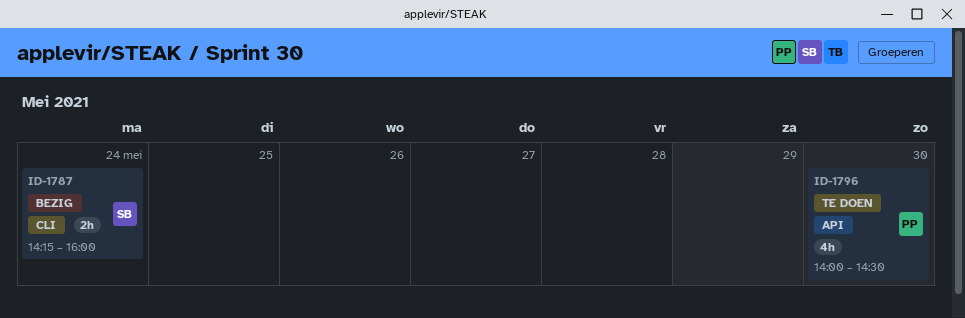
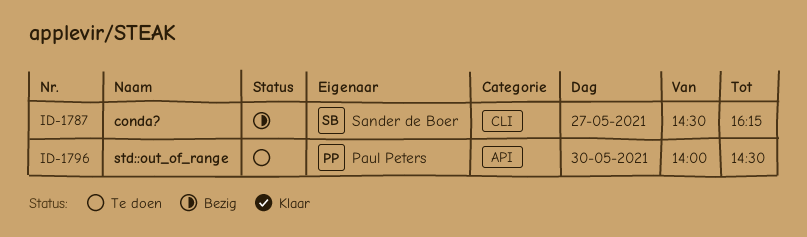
ID-1787, day: May 24 -> May 27
ID-1787, begins: 14:15 -> 14:30
ID-1787, ends: 16:00 -> 16:15

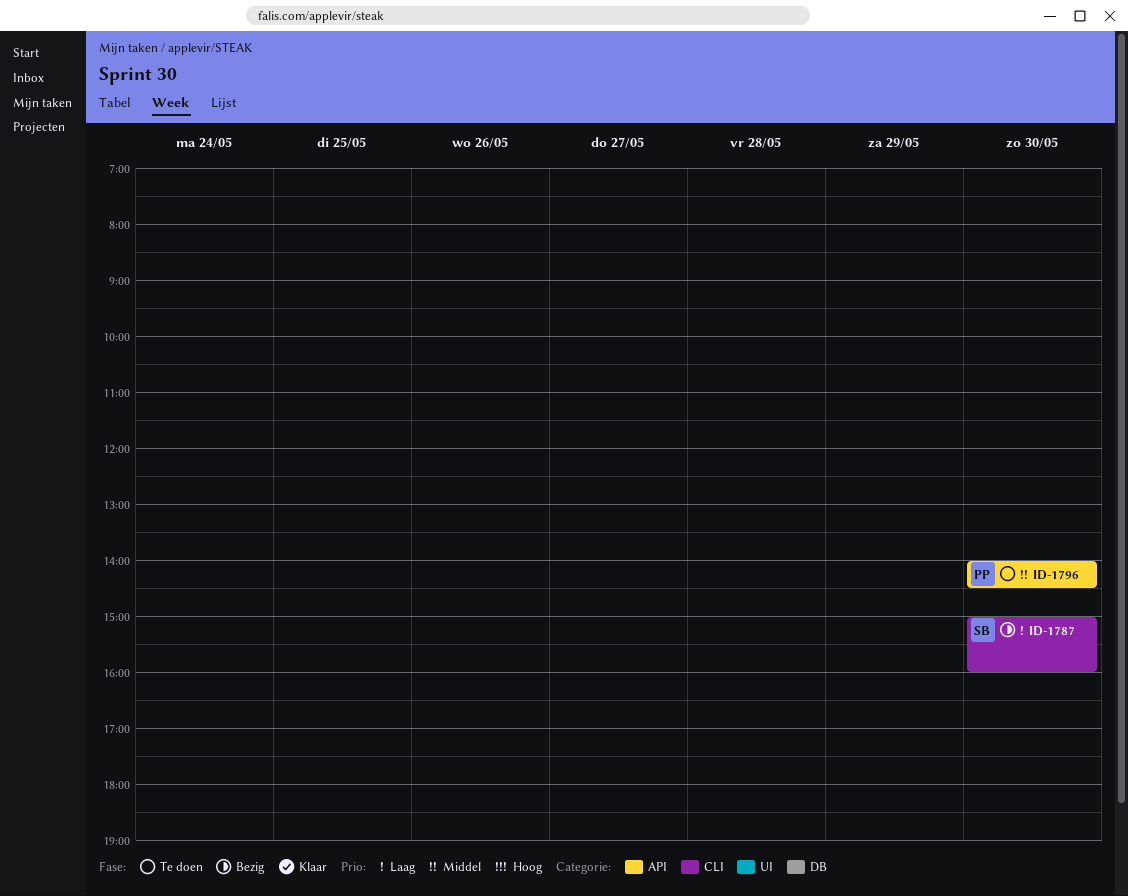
ID-1787, day: May 27 -> May 30
ID-1787, begins: 14:30 -> 15:00
ID-1787, ends: 16:15 -> 16:00

